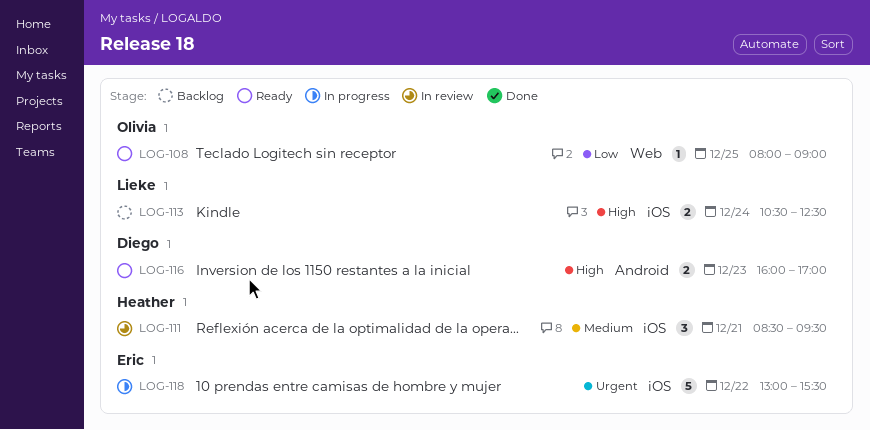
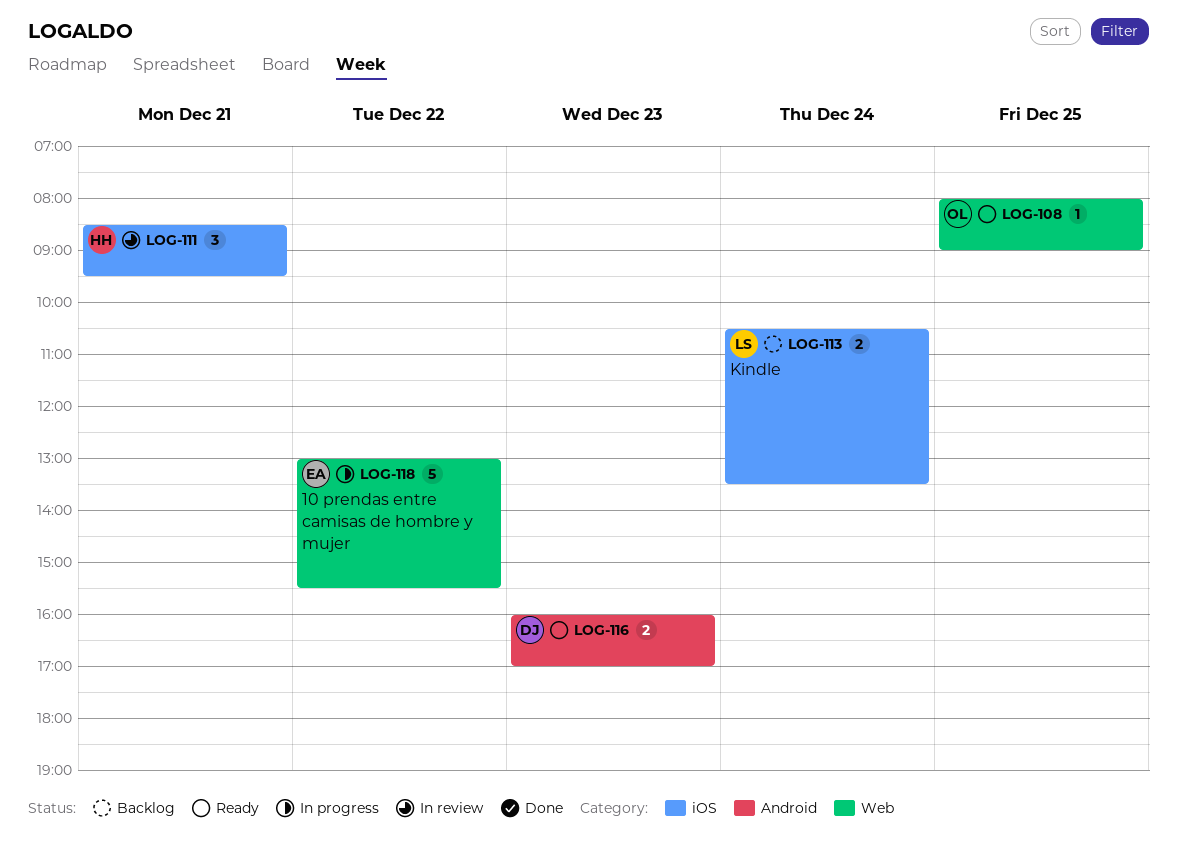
LOG-113, ends: 12:30 -> 13:30
LOG-118, label: iOS -> Web

